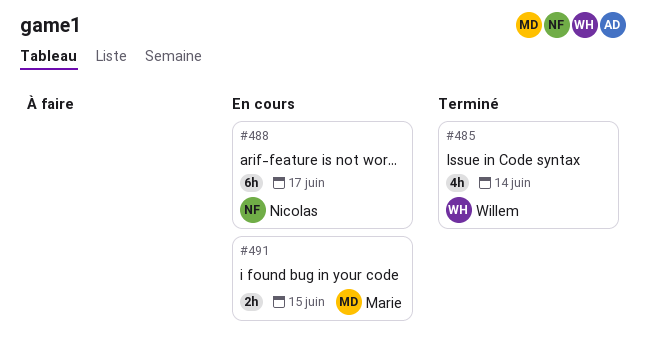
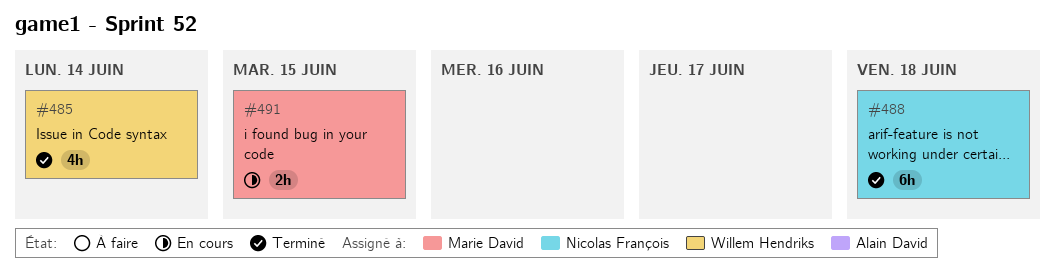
#488, status: En cours -> Terminé
#488, due: Jun 17 -> Jun 18

